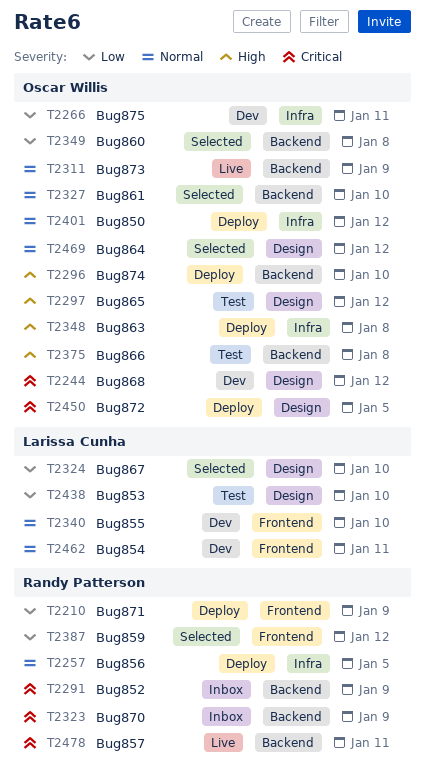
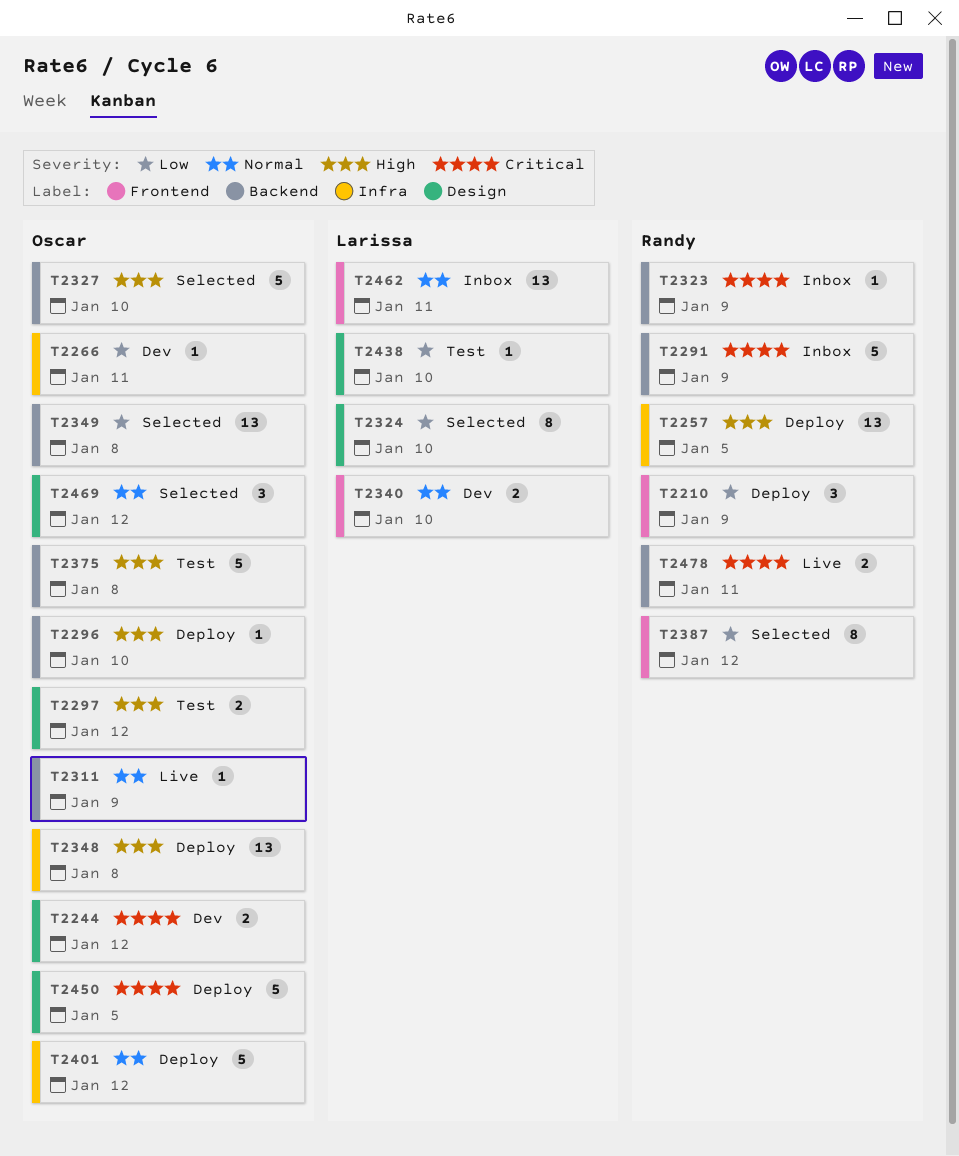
T2257, priority: Normal -> High
T2327, priority: Normal -> High
T2462, status: Dev -> Inbox

